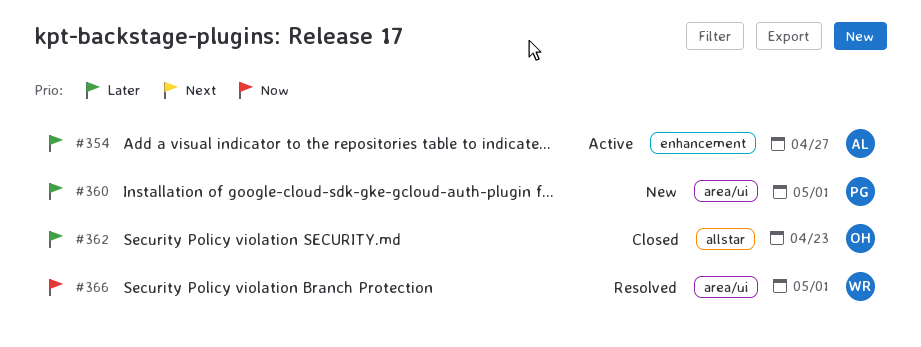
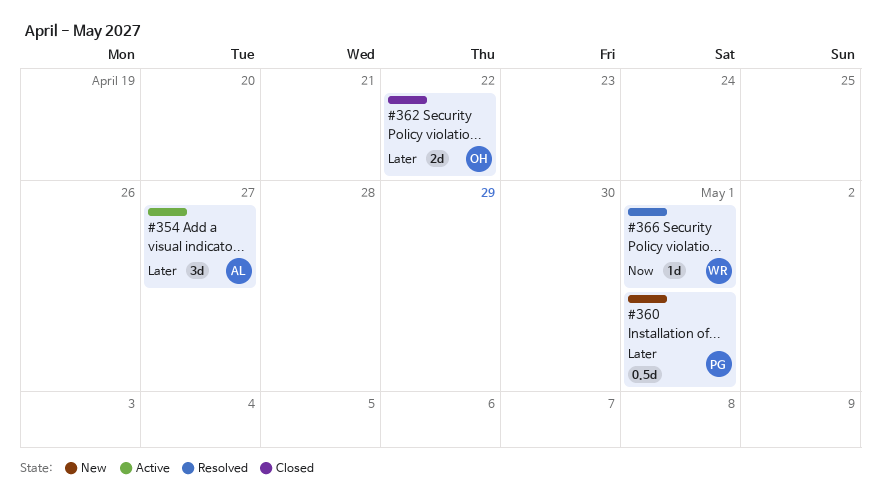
#362, due: Apr 23 -> Apr 22

